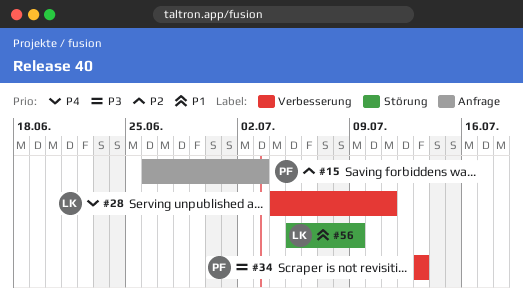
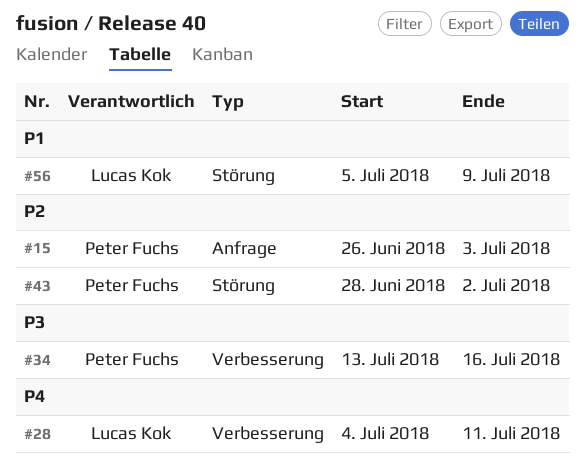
#34, due: Jul 13 -> Jul 16
#43: none -> present

